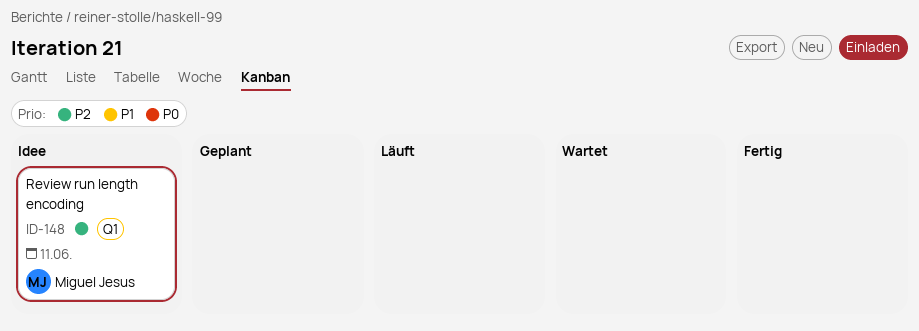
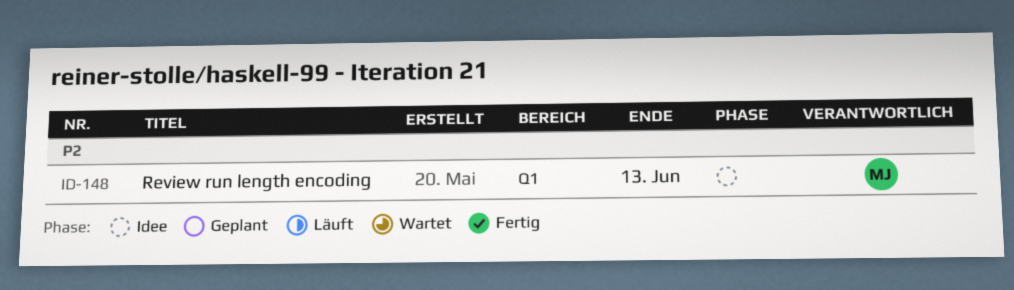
ID-148, due: Jun 11 -> Jun 13

